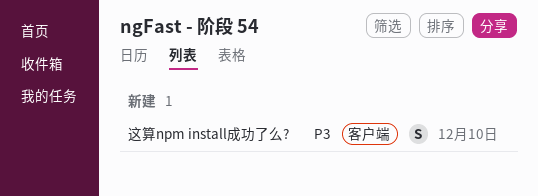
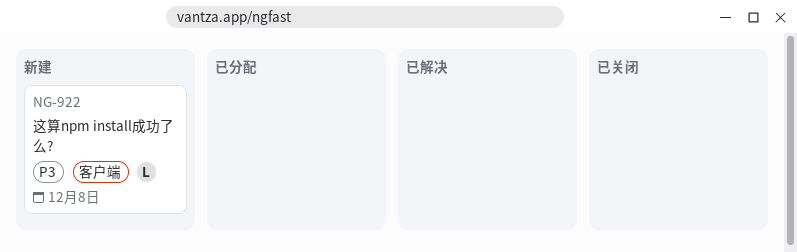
这算npm install成功了么?, estimate: S -> L
这算npm install成功了么?, due: Dec 10 -> Dec 8

